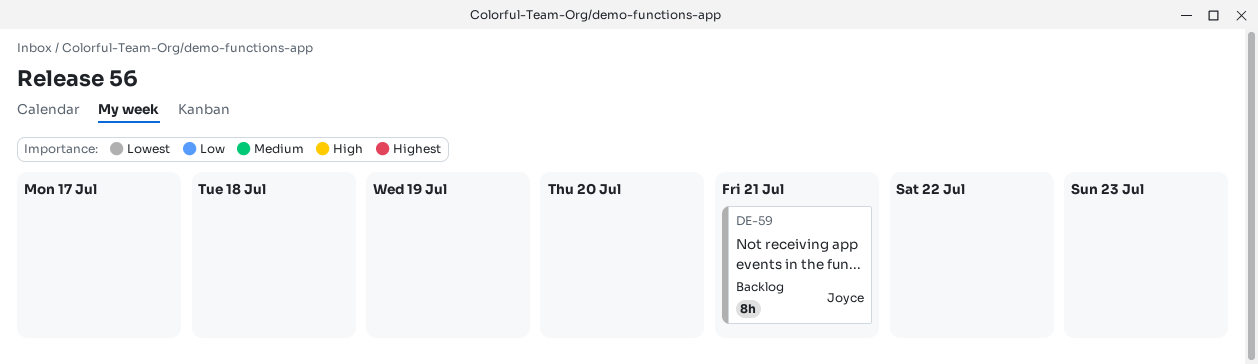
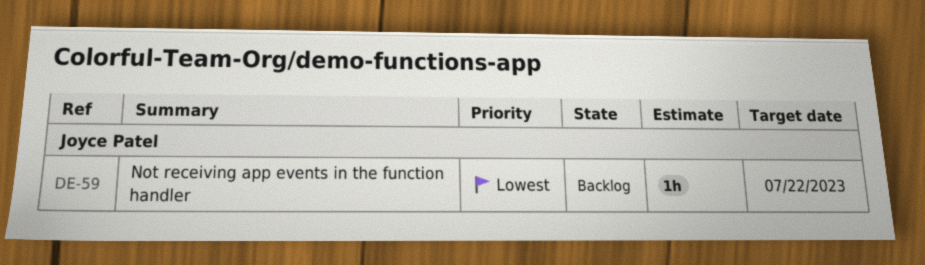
DE-59, estimate: 8h -> 1h
DE-59, due: Jul 21 -> Jul 22

